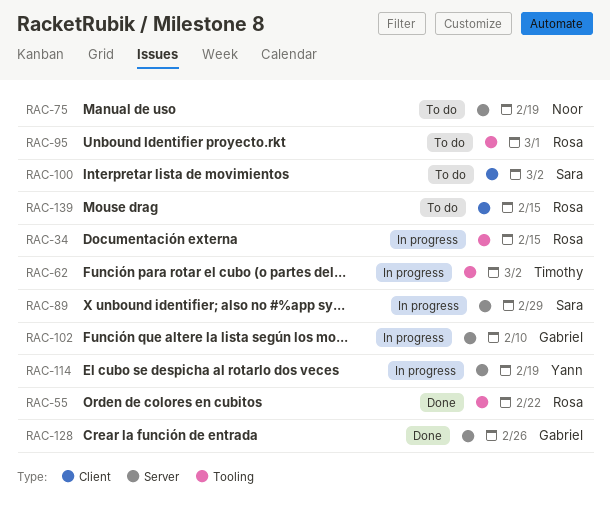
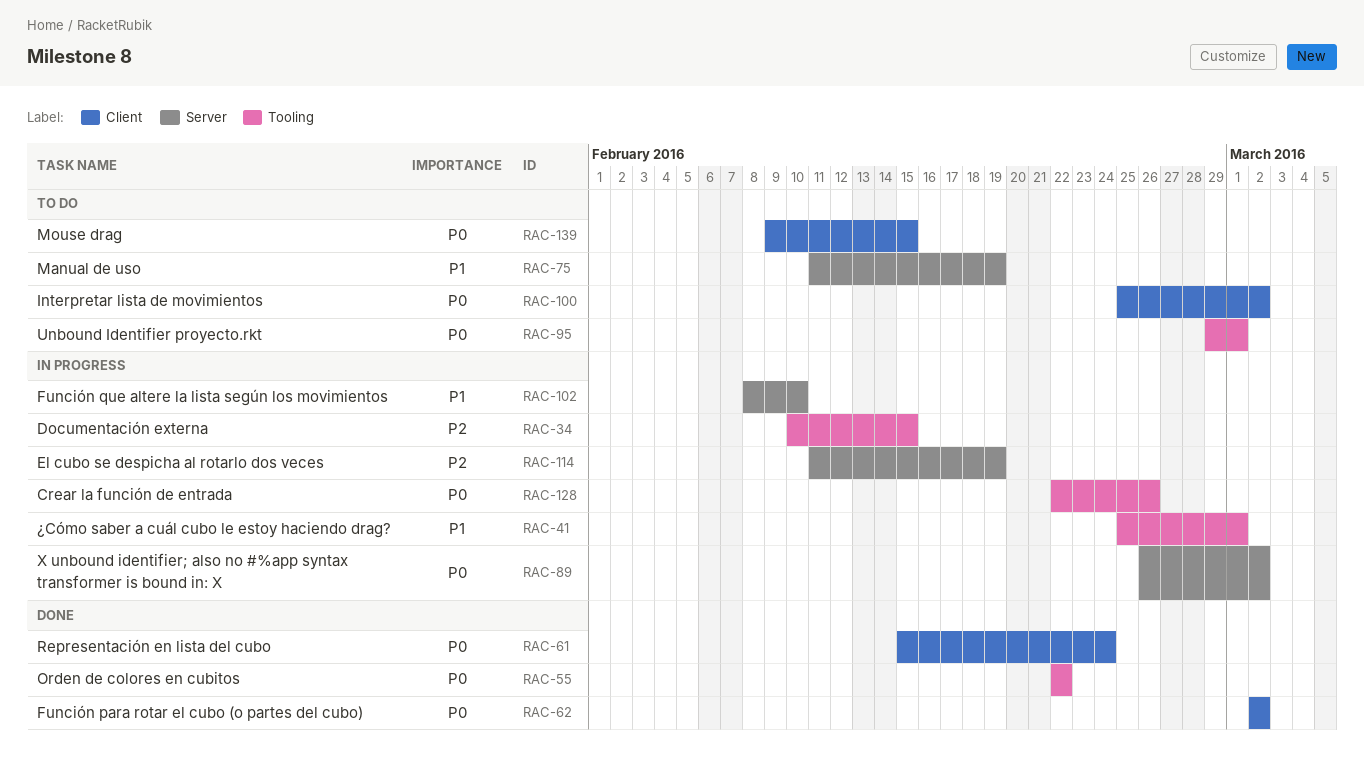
RAC-41: none -> present
RAC-61: none -> present
RAC-62, status: In progress -> Done
RAC-62, label: Tooling -> Client
RAC-89, due: Feb 29 -> Mar 2
RAC-128, status: Done -> In progress
RAC-128, label: Server -> Tooling

